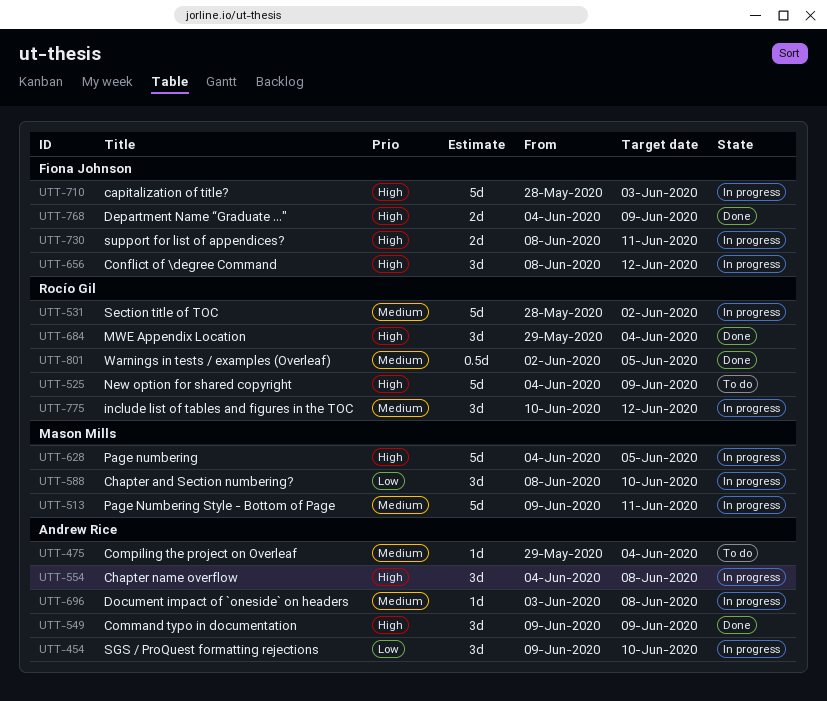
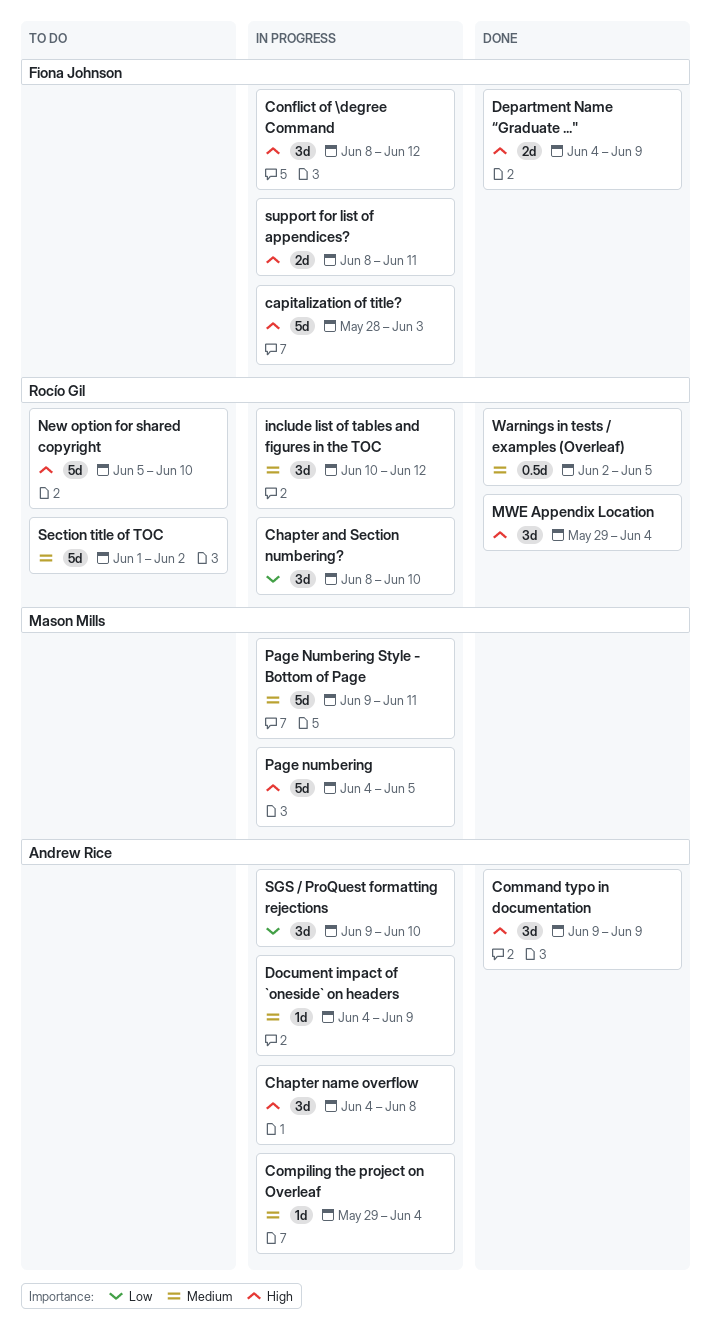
Chapter and Section numbering?, owner: Mason Mills -> Rocío Gil
Compiling the project on Overleaf, status: To do -> In progress
Document impact of `oneside` on headers, start: Jun 3 -> Jun 4
Document impact of `oneside` on headers, due: Jun 8 -> Jun 9
New option for shared copyright, start: Jun 4 -> Jun 5
New option for shared copyright, due: Jun 9 -> Jun 10
Section title of TOC, status: In progress -> To do
Section title of TOC, start: May 28 -> Jun 1

